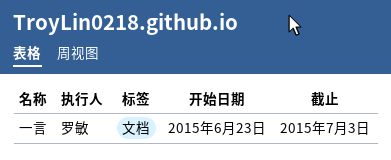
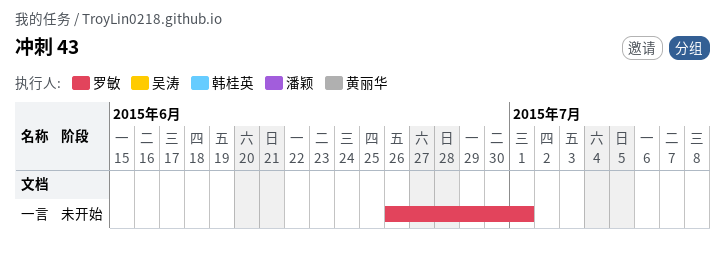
一言, start: Jun 23 -> Jun 26
一言, due: Jul 3 -> Jul 1

